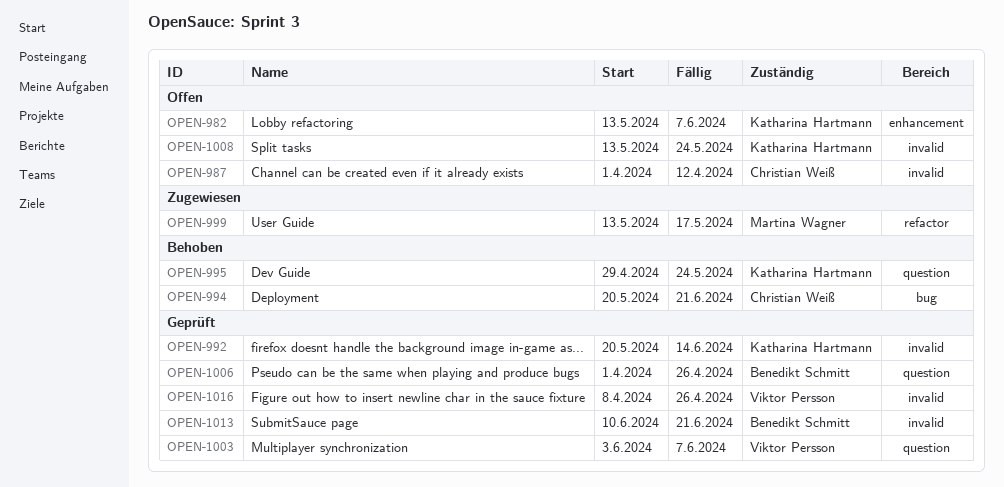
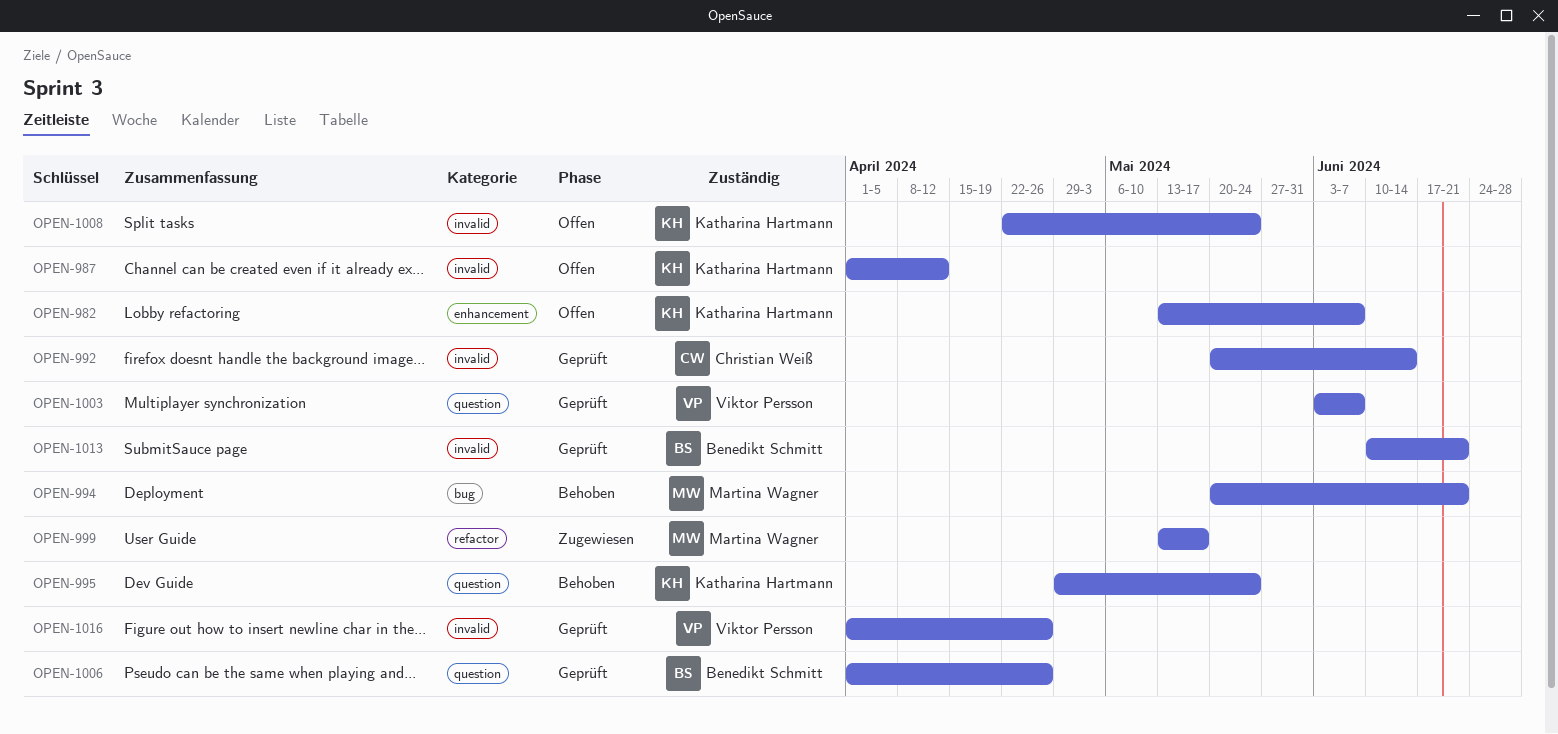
OPEN-987, owner: Christian Weiß -> Katharina Hartmann
OPEN-992, owner: Katharina Hartmann -> Christian Weiß
OPEN-994, owner: Christian Weiß -> Martina Wagner
OPEN-1008, start: May 13 -> Apr 22
OPEN-1016, start: Apr 8 -> Apr 1

